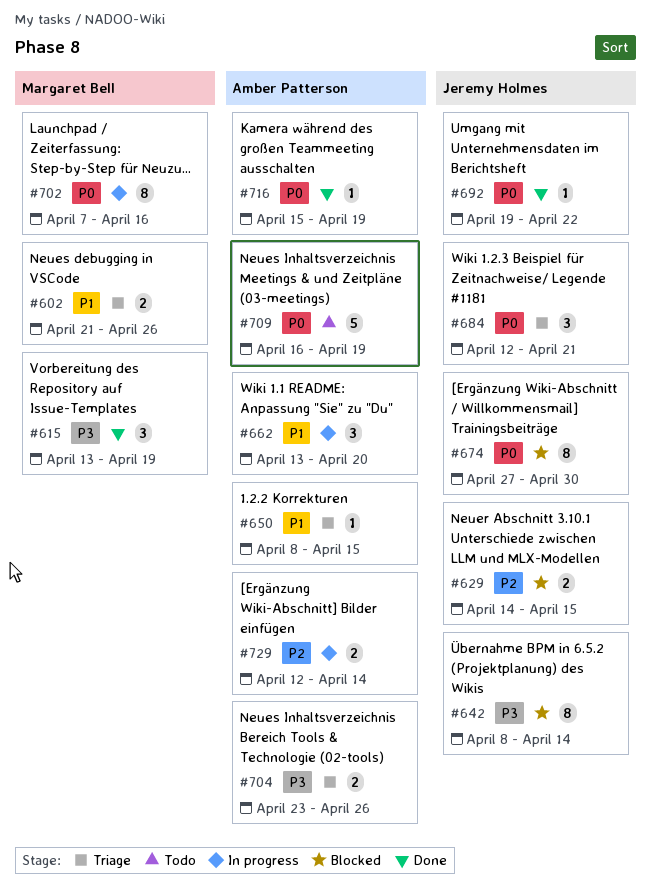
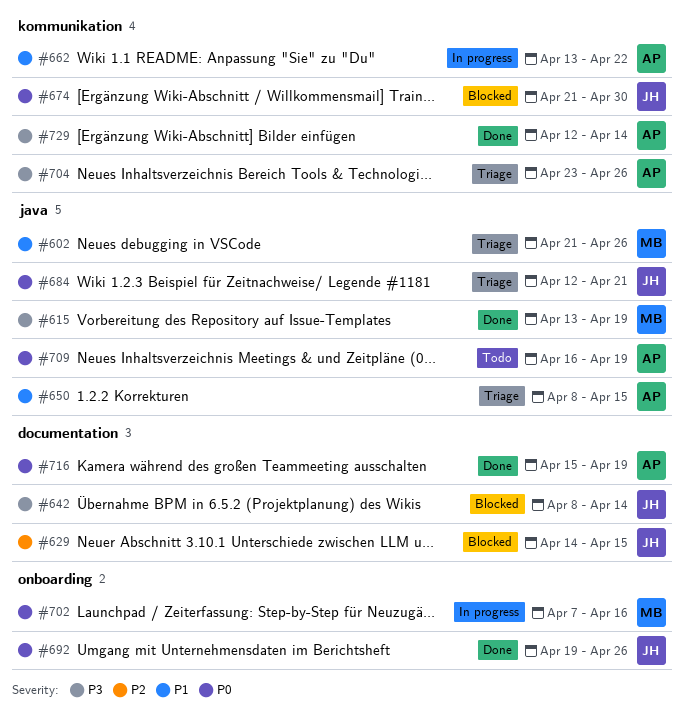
#662, due: Apr 20 -> Apr 22
#674, start: Apr 27 -> Apr 21
#692, due: Apr 22 -> Apr 26
#729, status: In progress -> Done
#729, priority: P2 -> P3

